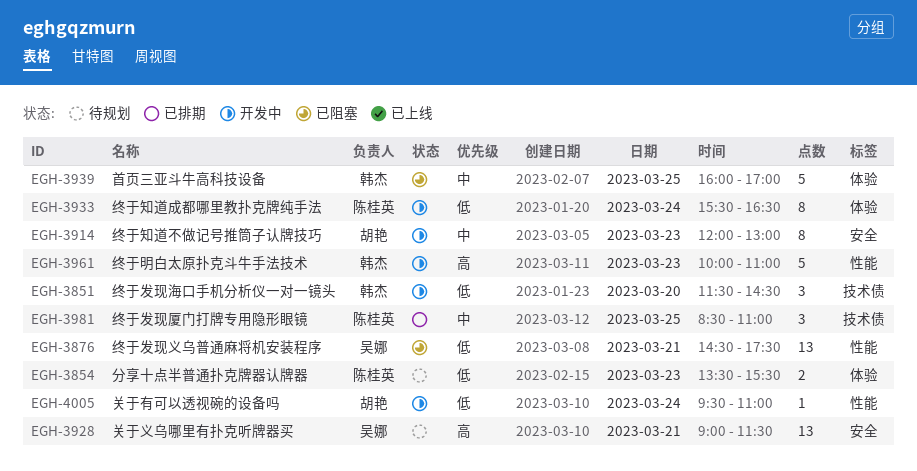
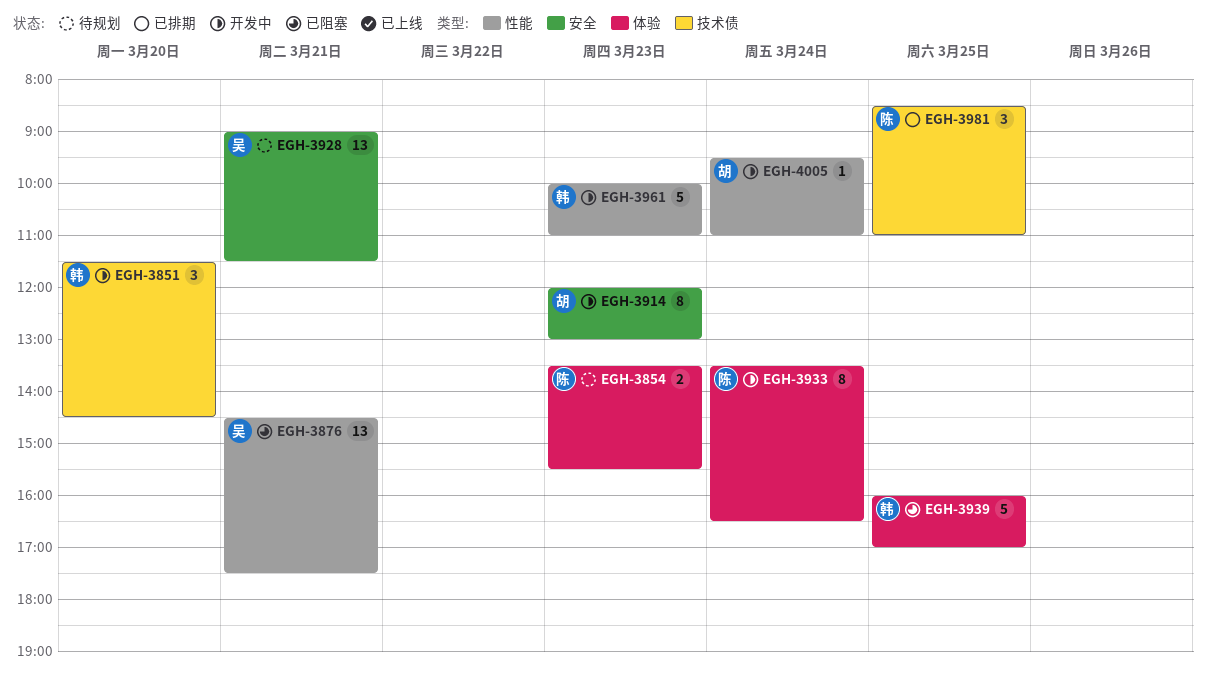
EGH-3933, begins: 15:30 -> 13:30

